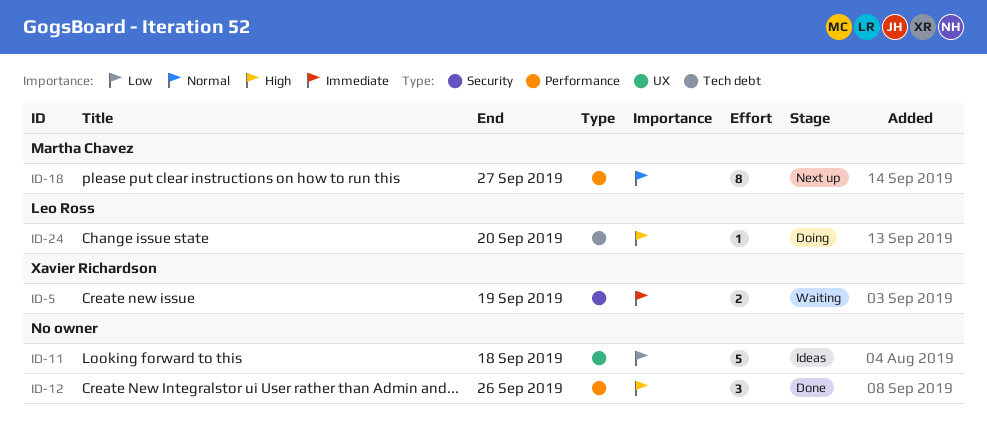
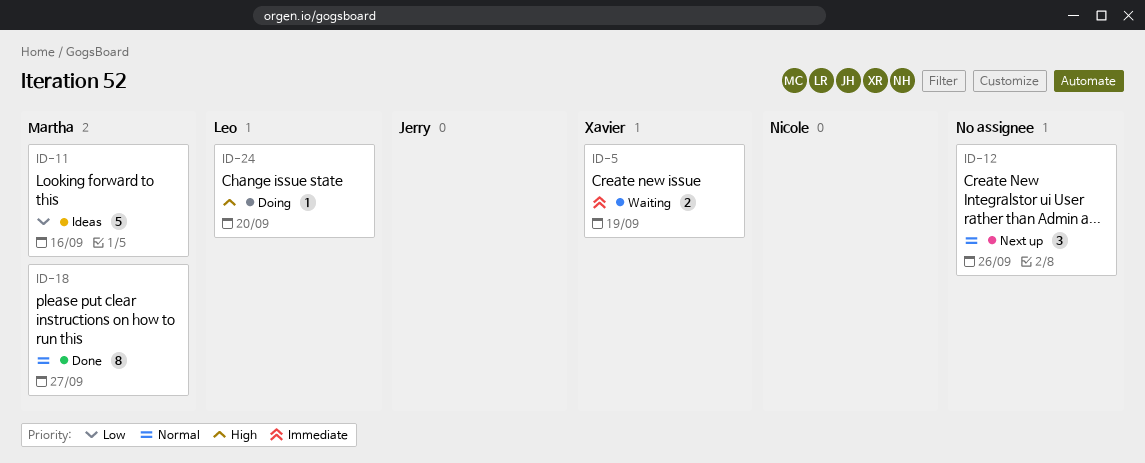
ID-11, owner: none -> Martha Chavez
ID-11, due: Sep 18 -> Sep 16
ID-12, status: Done -> Next up
ID-12, priority: High -> Normal
ID-18, status: Next up -> Done

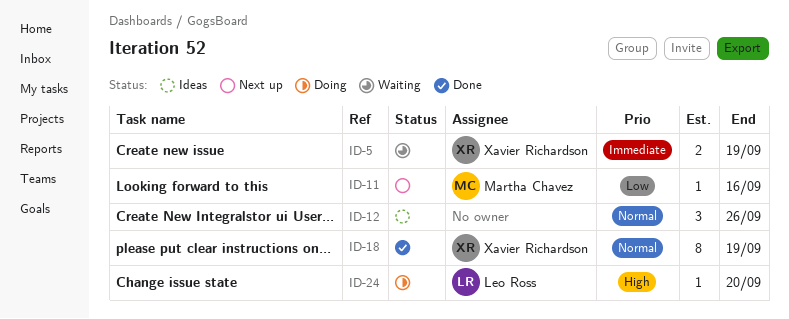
ID-11, status: Ideas -> Next up
ID-11, estimate: 5 -> 1
ID-12, status: Next up -> Ideas
ID-18, owner: Martha Chavez -> Xavier Richardson
ID-18, due: Sep 27 -> Sep 19

